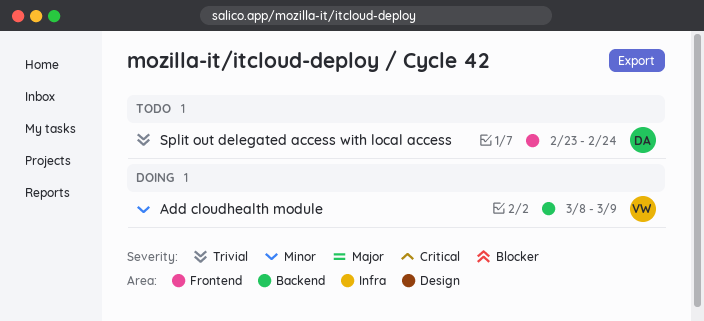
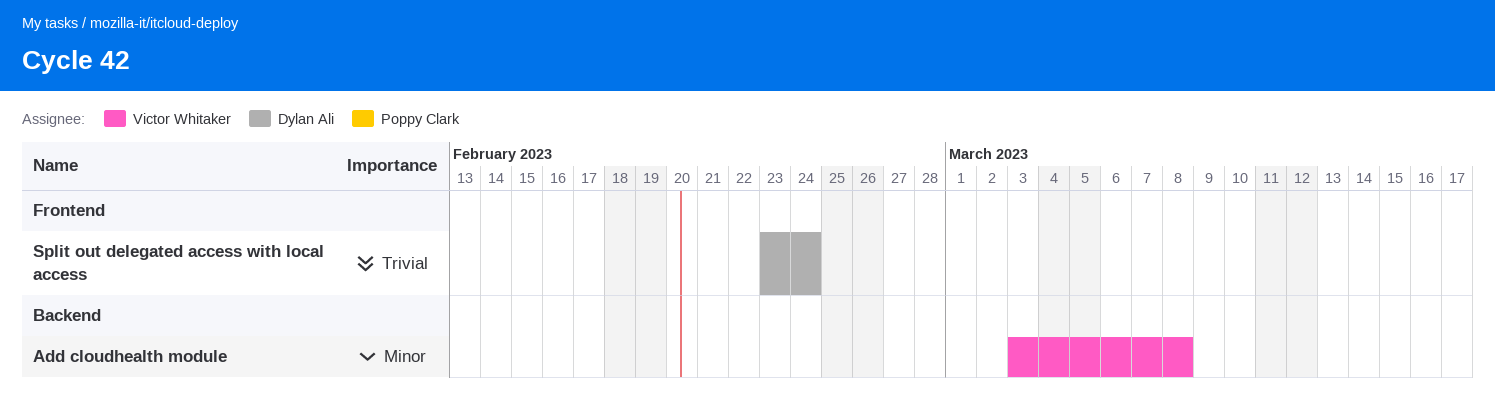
Add cloudhealth module, start: Mar 8 -> Mar 3
Add cloudhealth module, due: Mar 9 -> Mar 8

